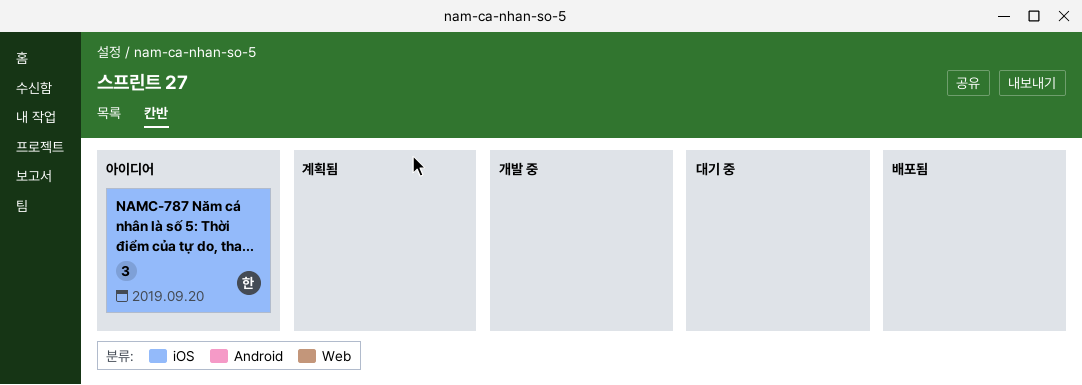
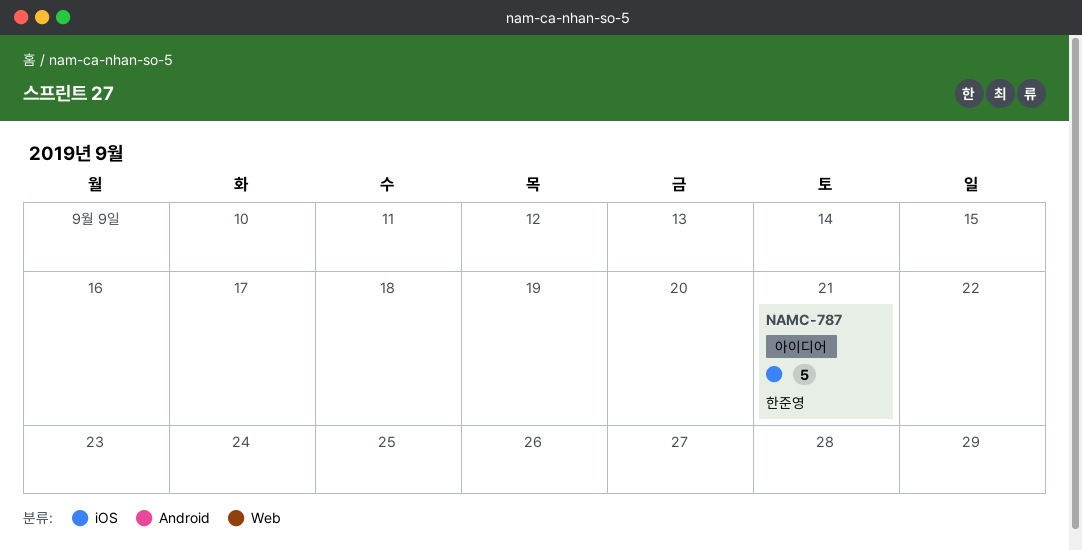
NAMC-787, estimate: 3 -> 5
NAMC-787, due: Sep 20 -> Sep 21

